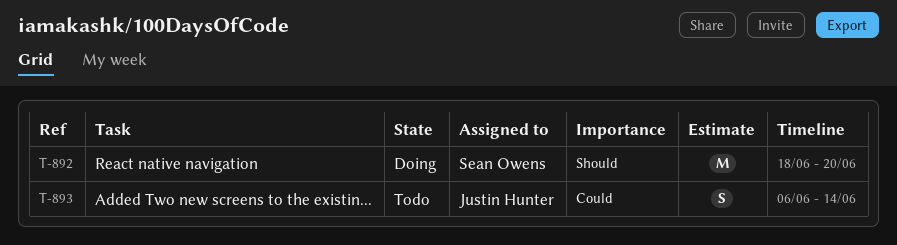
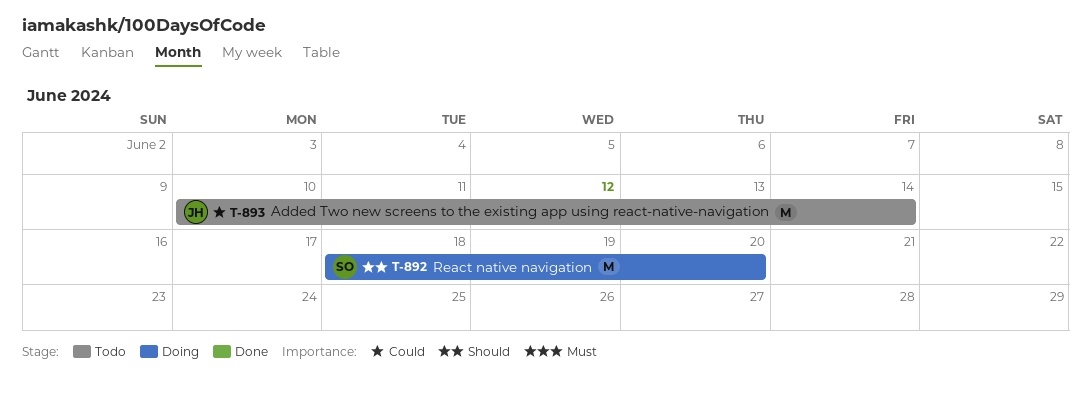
T-893, estimate: S -> M
T-893, start: Jun 6 -> Jun 10

